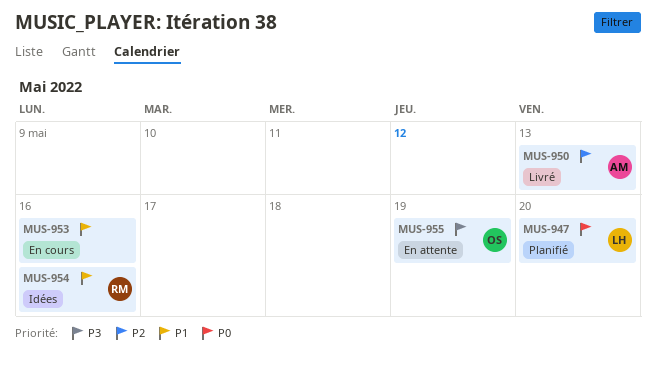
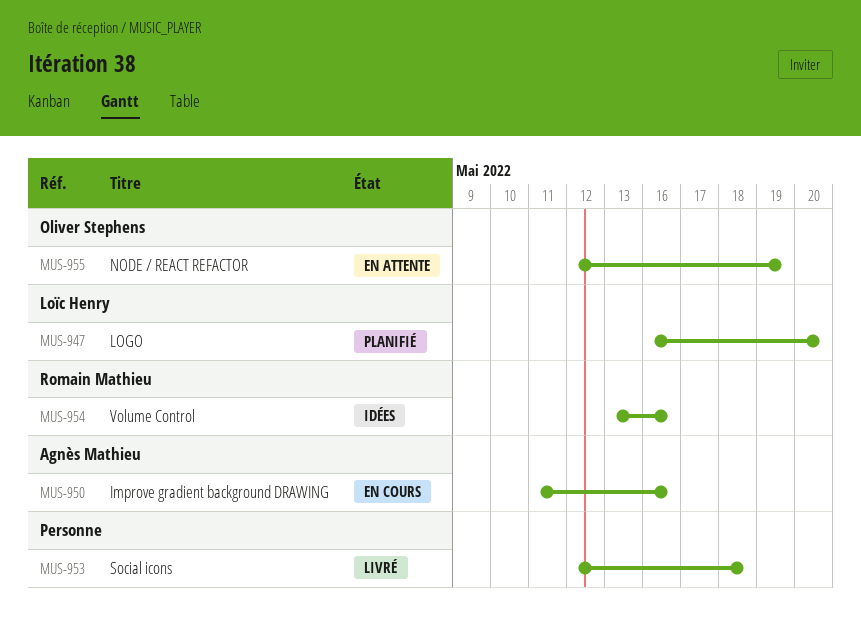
MUS-950, status: Livré -> En cours
MUS-950, due: May 13 -> May 16
MUS-953, status: En cours -> Livré
MUS-953, due: May 16 -> May 18

